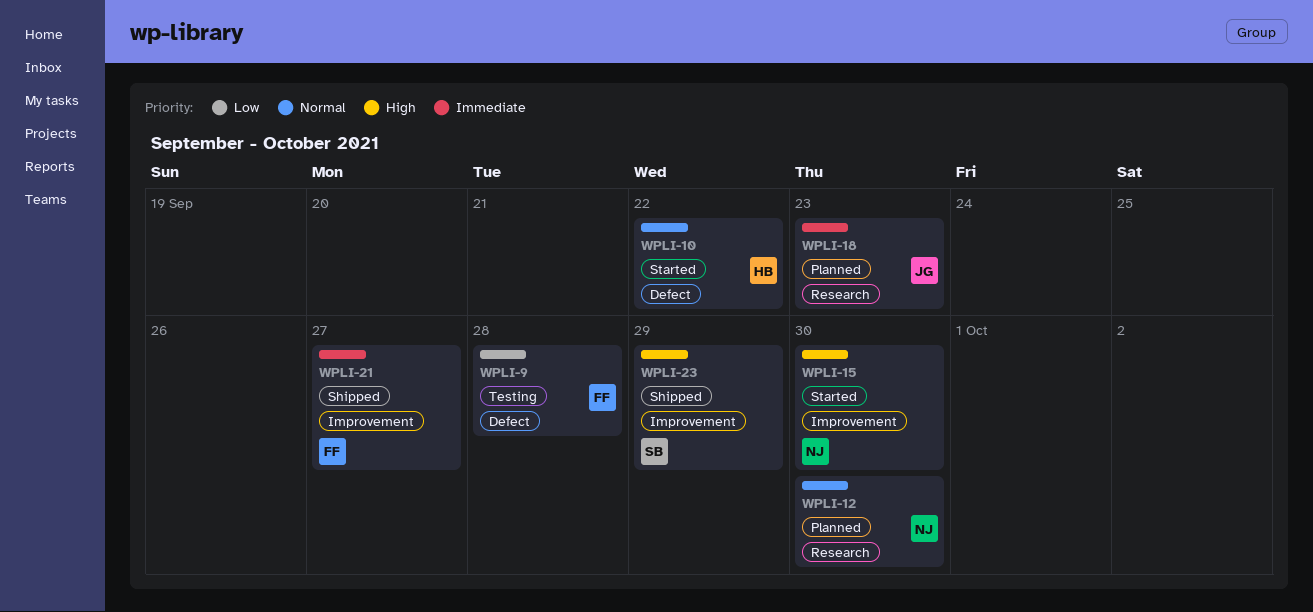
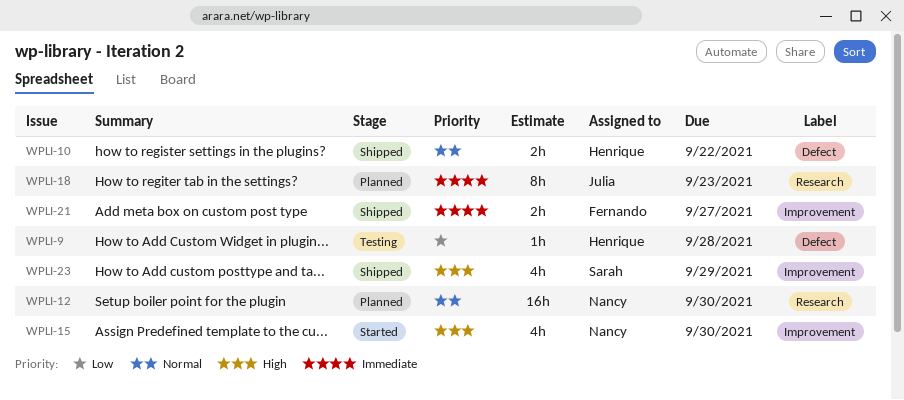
WPLI-9, owner: Fernando -> Henrique
WPLI-10, status: Started -> Shipped

